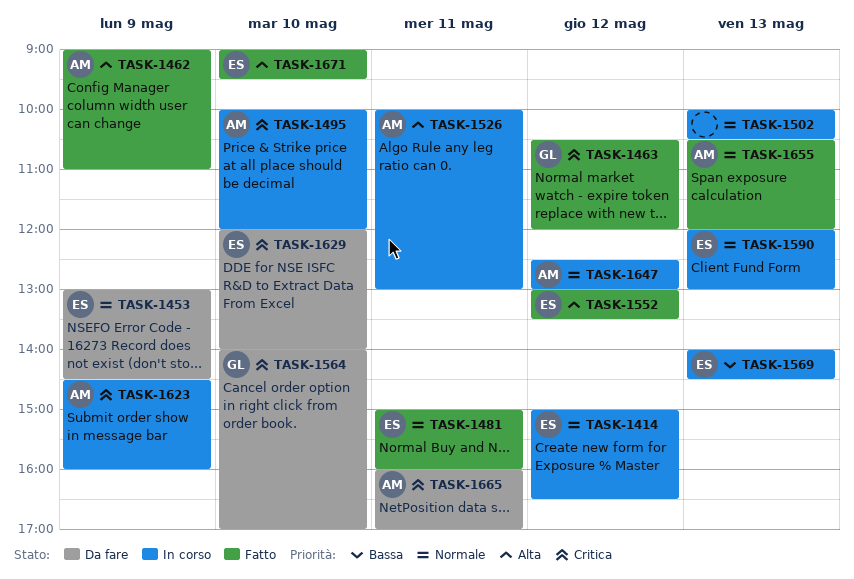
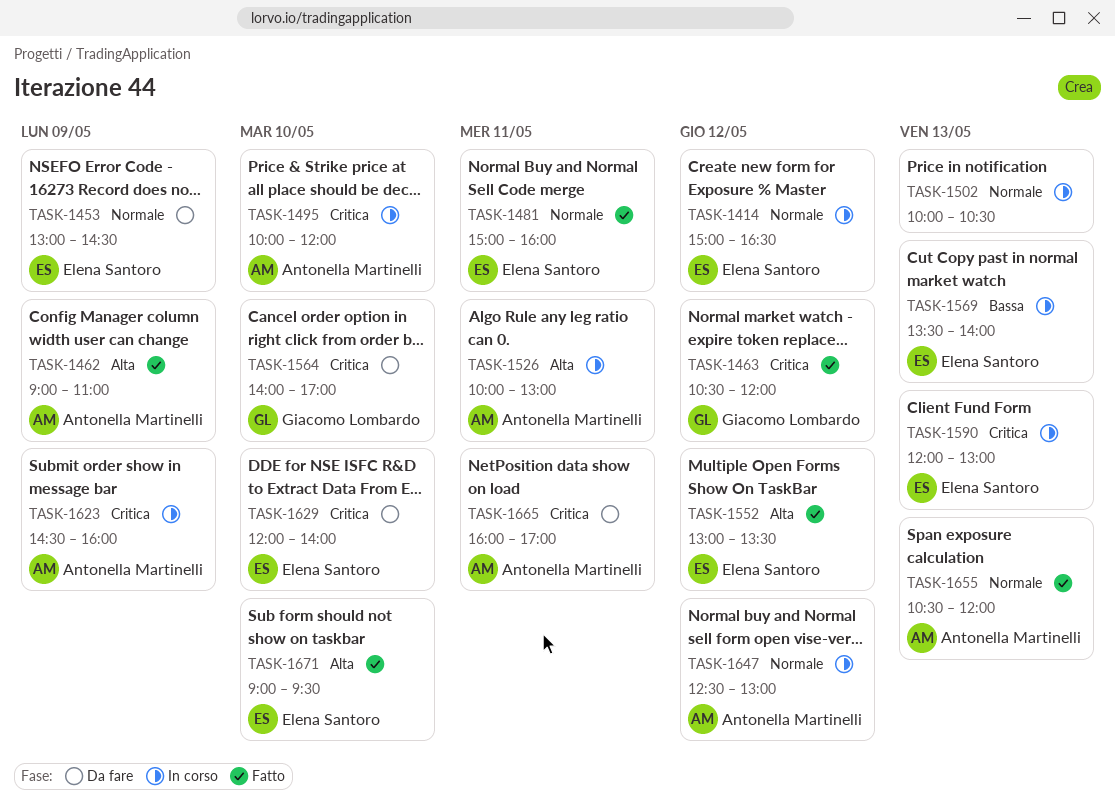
TASK-1569, begins: 14:00 -> 13:30
TASK-1569, ends: 14:30 -> 14:00
TASK-1590, priority: Normale -> Critica

